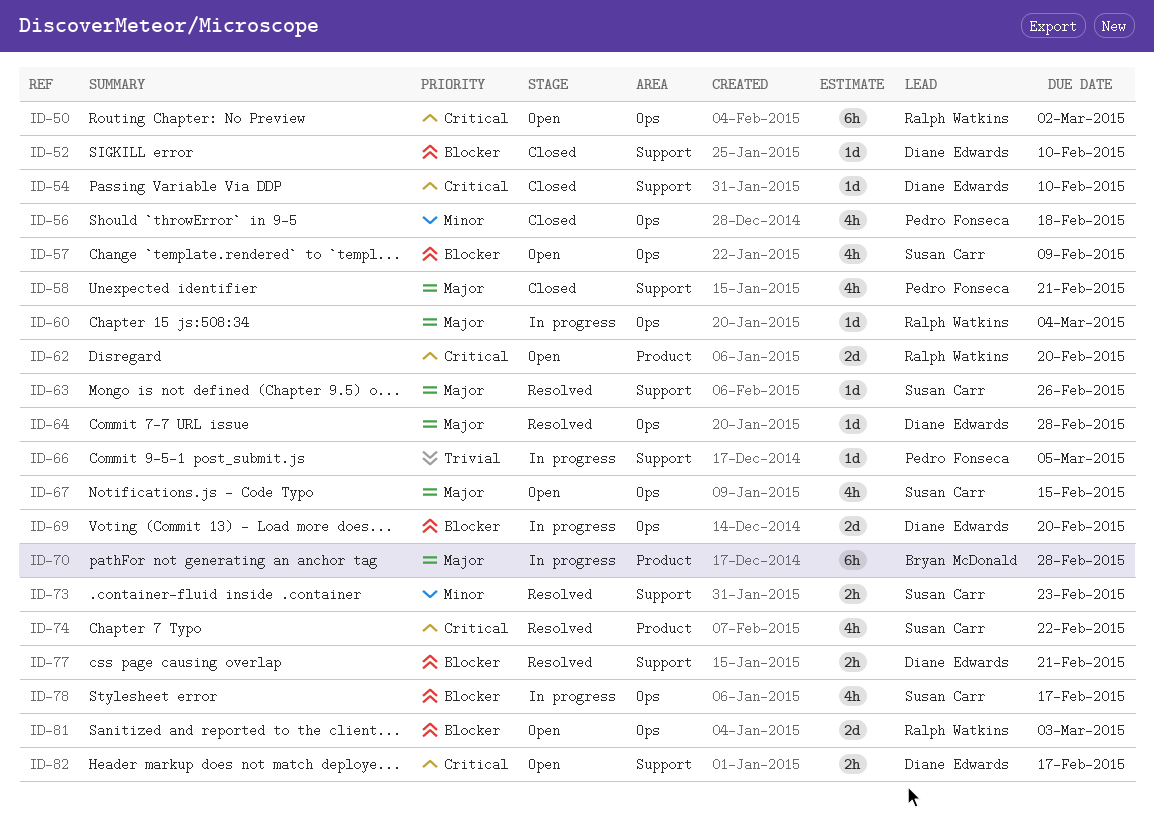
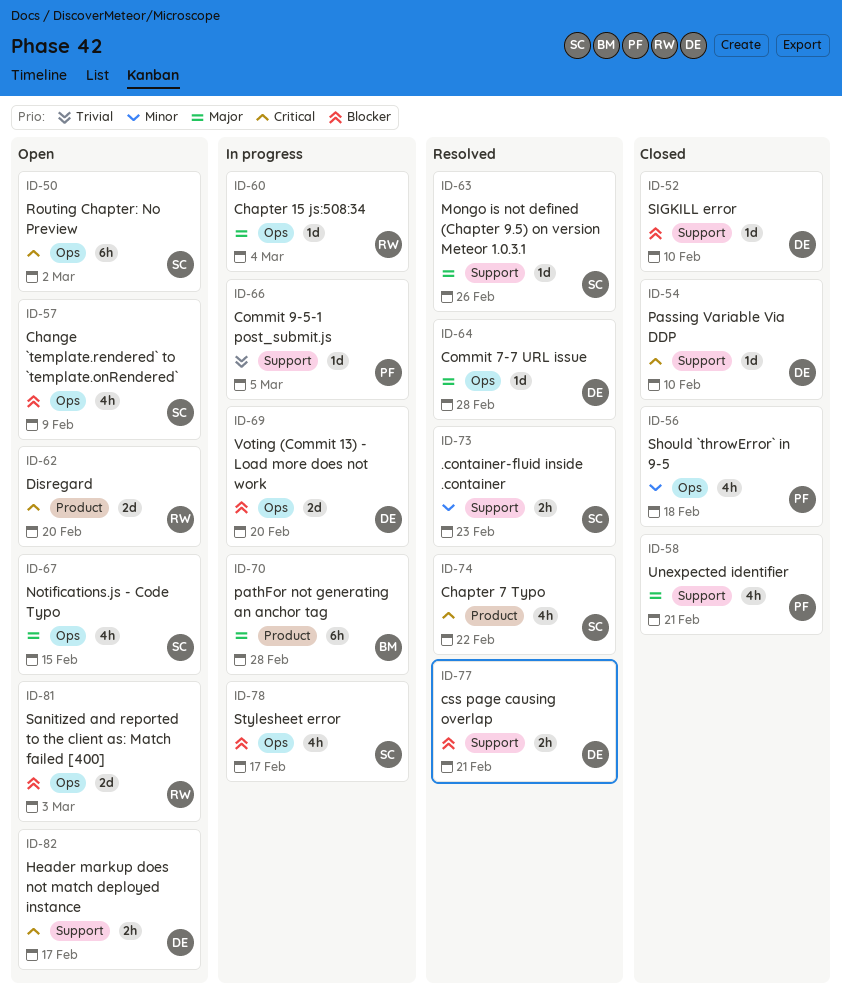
ID-50, owner: Ralph Watkins -> Susan Carr

